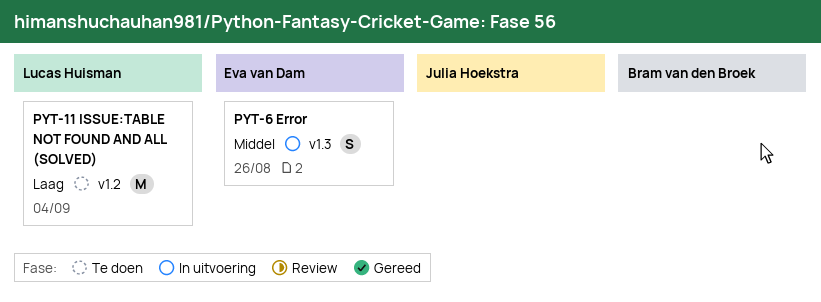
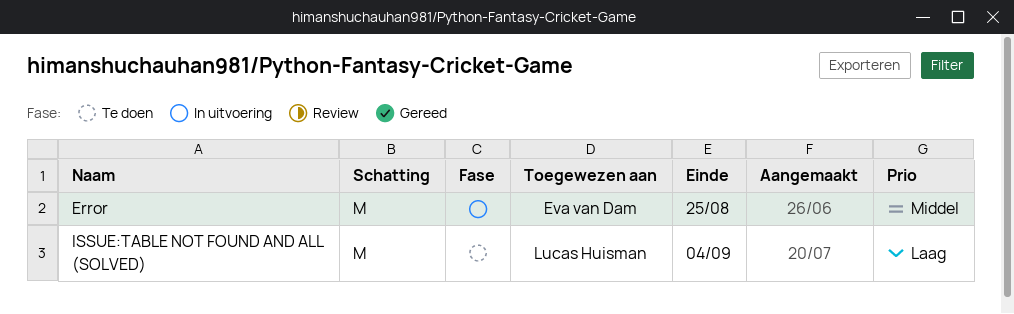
Error, estimate: S -> M
Error, due: Aug 26 -> Aug 25

